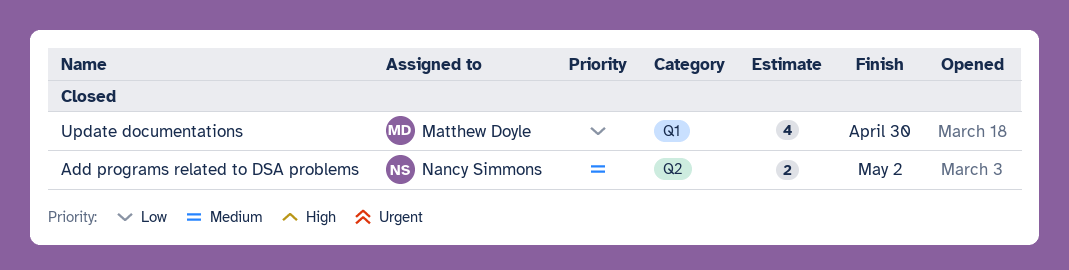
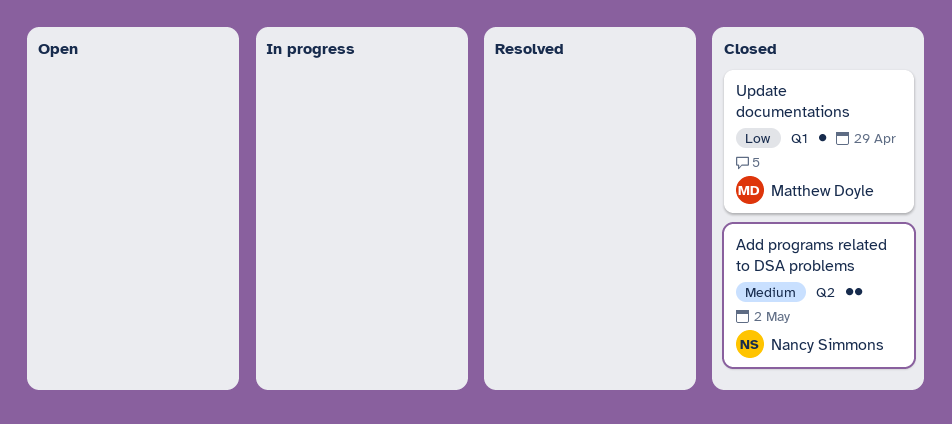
Update documentations, estimate: 4 -> 1
Update documentations, due: Apr 30 -> Apr 29

